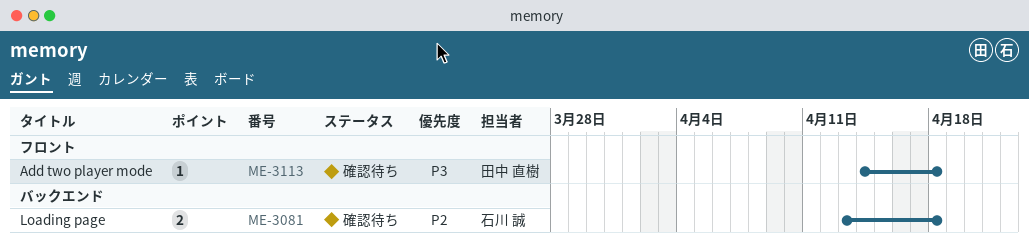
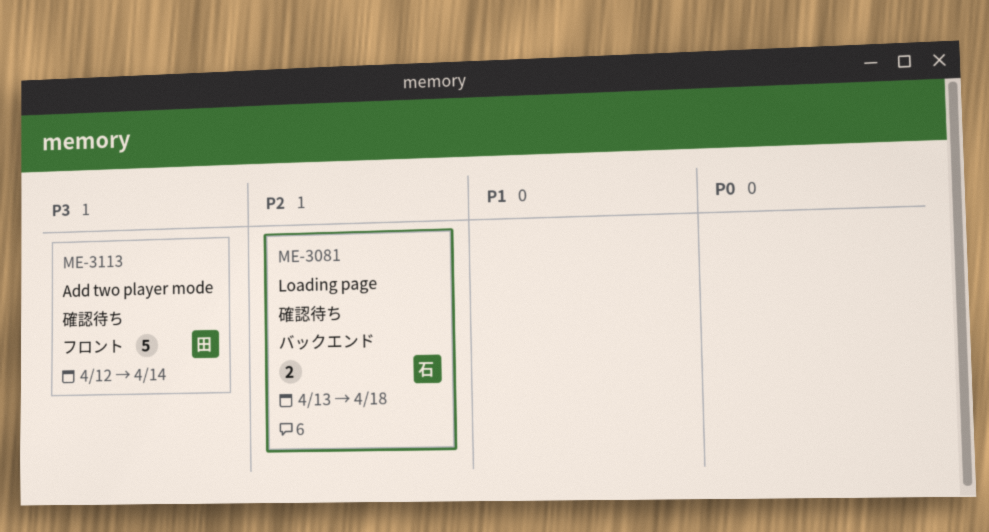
ME-3113, estimate: 1 -> 5
ME-3113, start: Apr 14 -> Apr 12
ME-3113, due: Apr 18 -> Apr 14

